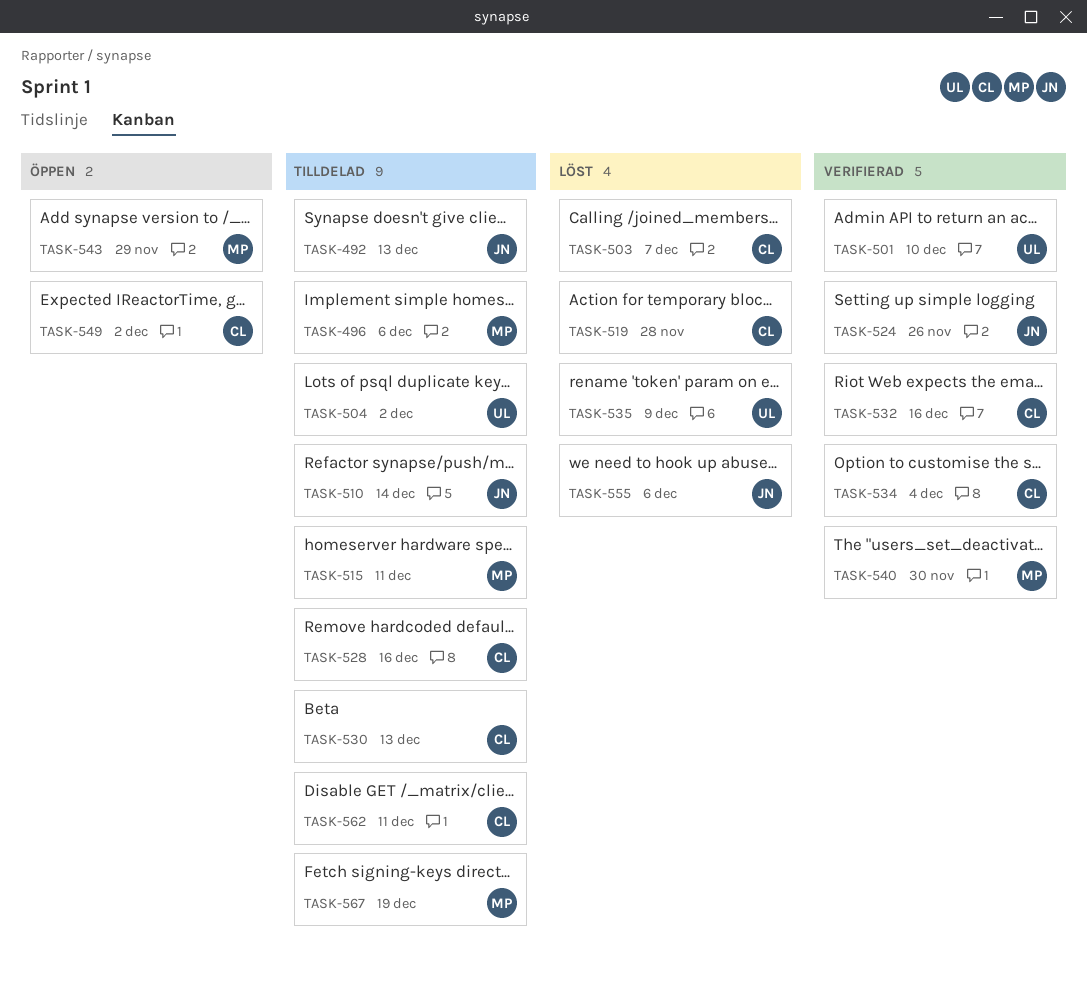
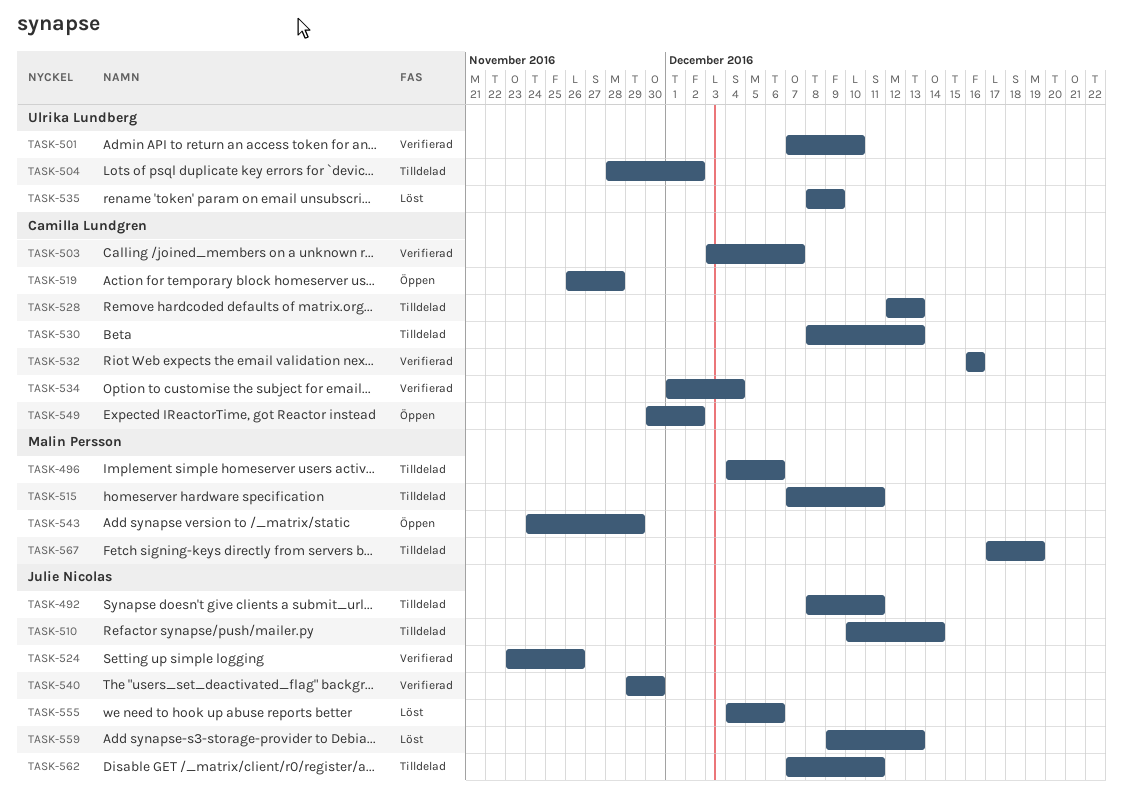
TASK-492, due: Dec 13 -> Dec 11
TASK-503, status: Löst -> Verifierad
TASK-519, status: Löst -> Öppen
TASK-528, due: Dec 16 -> Dec 13
TASK-540, owner: Malin Persson -> Julie Nicolas
TASK-559: none -> present
TASK-562, owner: Camilla Lundgren -> Julie Nicolas

